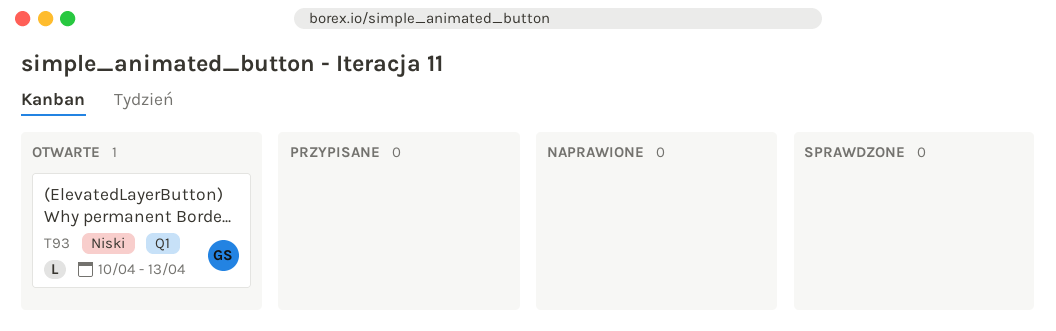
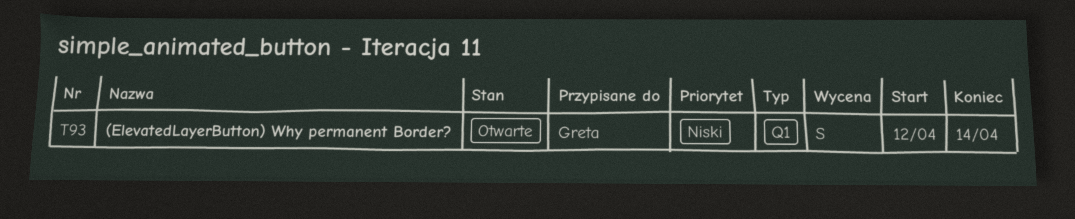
T93, estimate: L -> S
T93, start: Apr 10 -> Apr 12
T93, due: Apr 13 -> Apr 14

